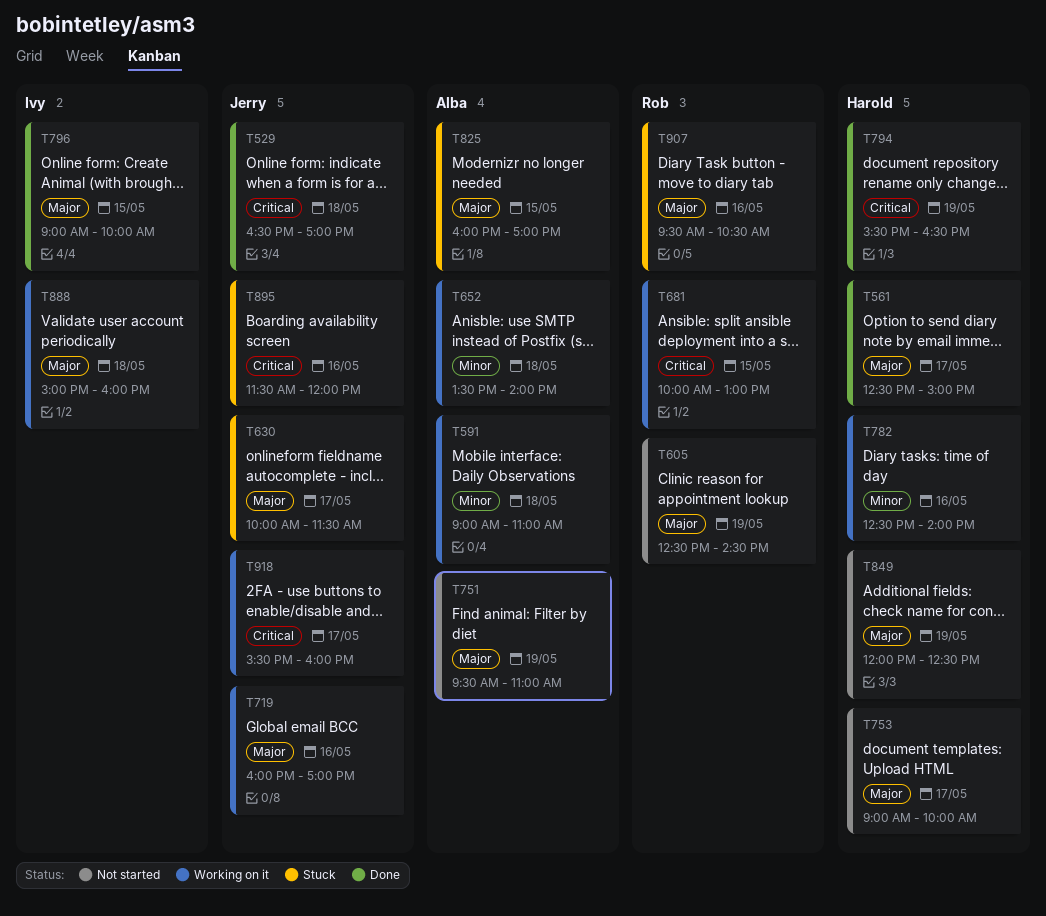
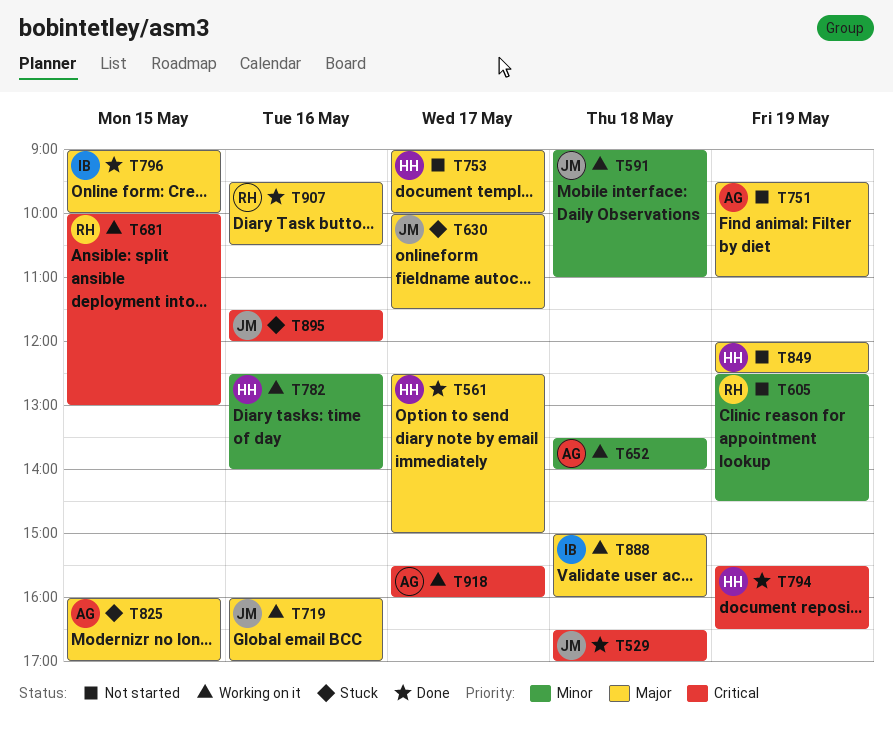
T591, owner: Alba -> Jerry
T605, priority: Major -> Minor
T907, status: Stuck -> Done
T918, owner: Jerry -> Alba

